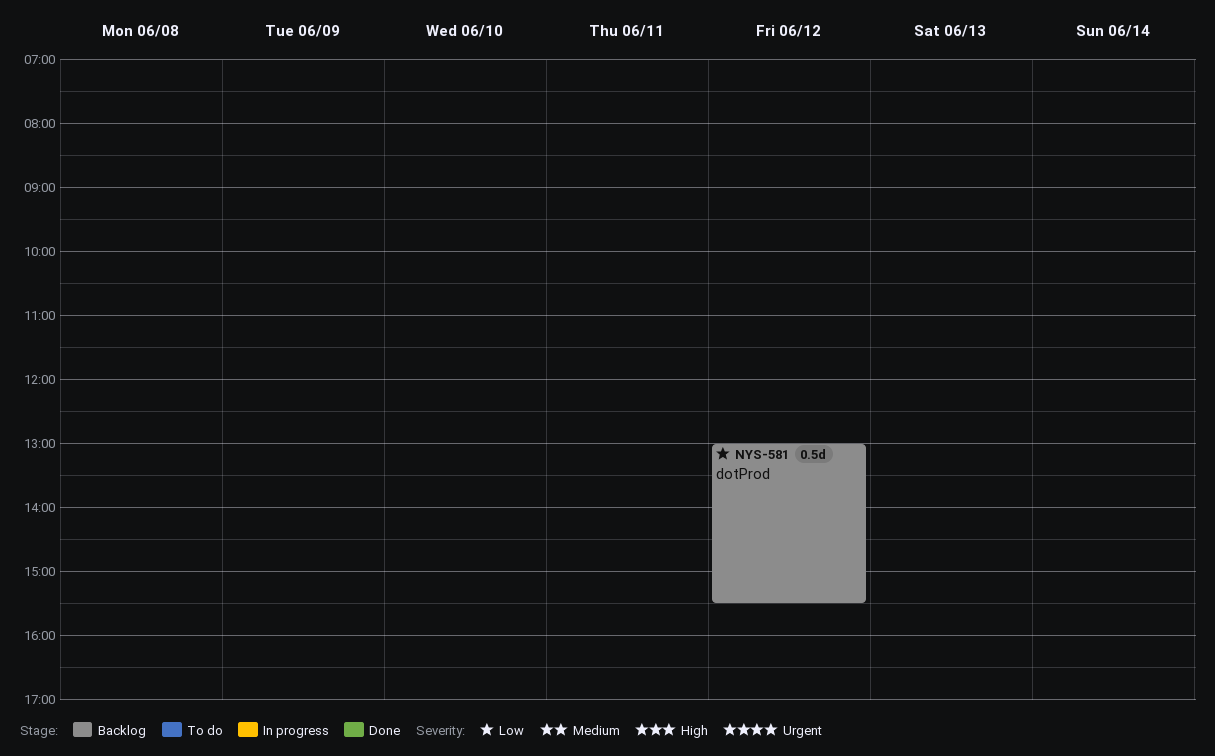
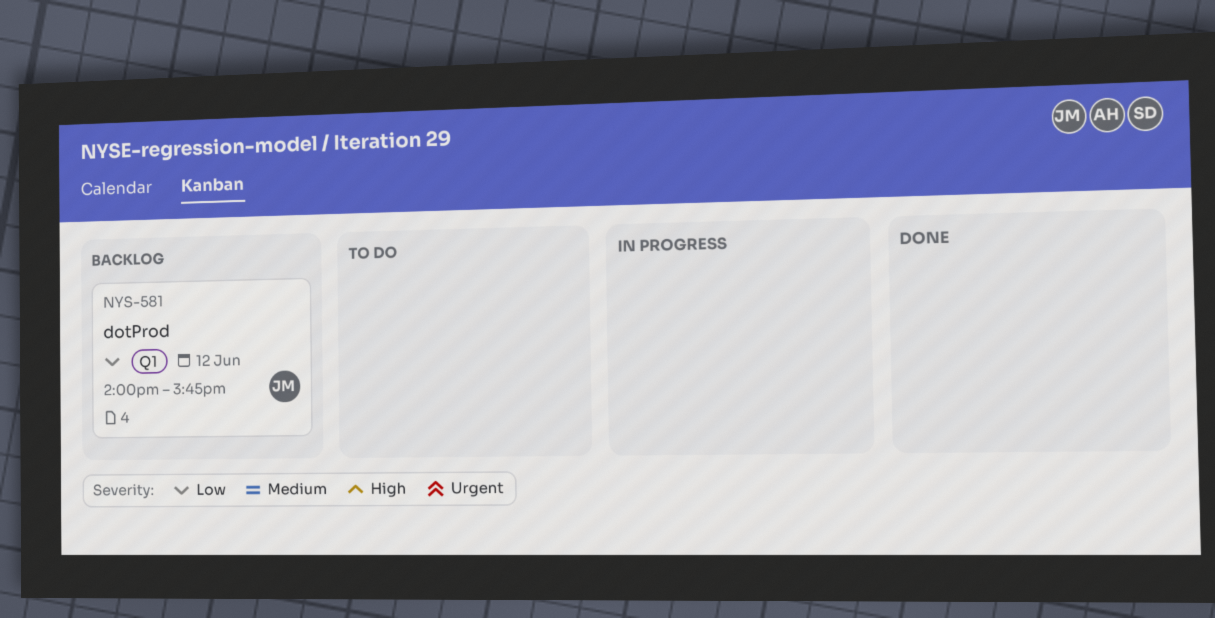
NYS-581, begins: 13:00 -> 14:00
NYS-581, ends: 15:30 -> 15:45

